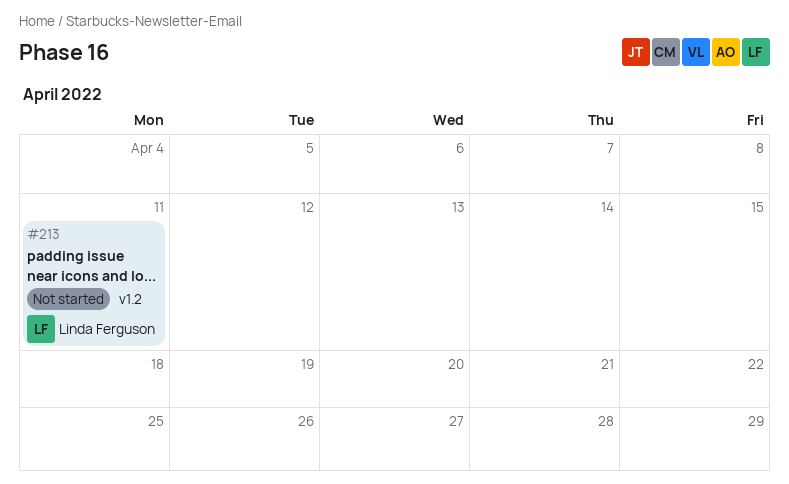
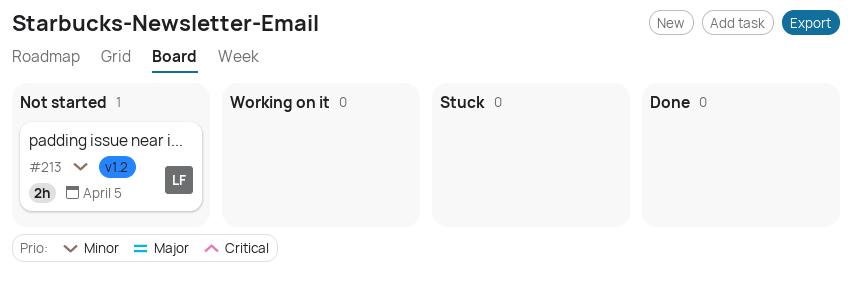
#213, due: Apr 11 -> Apr 5

